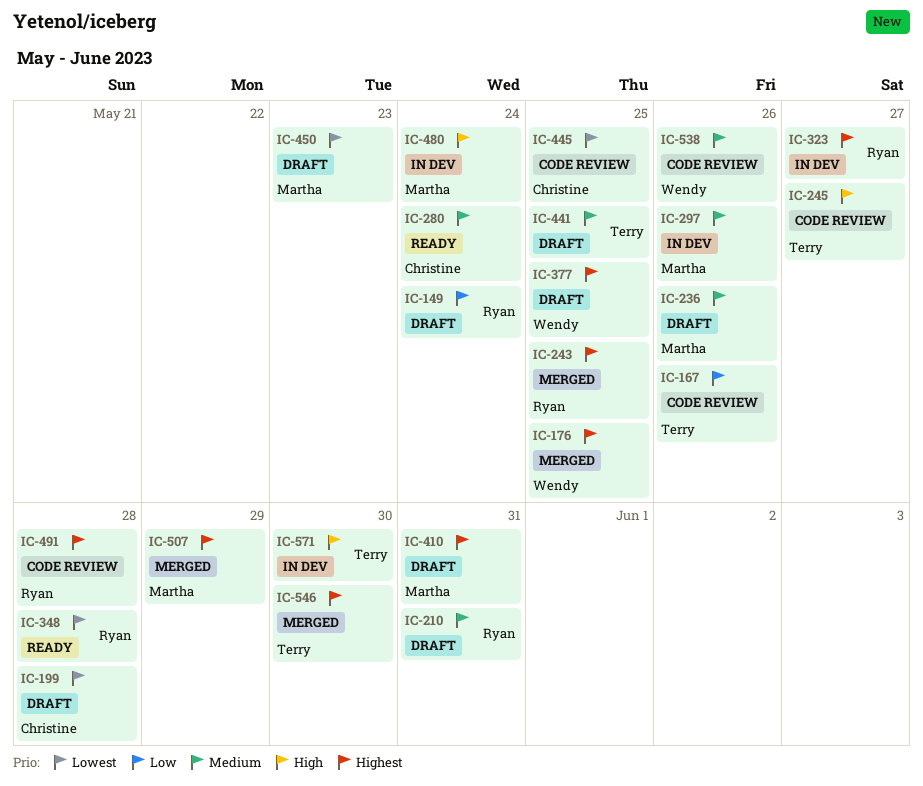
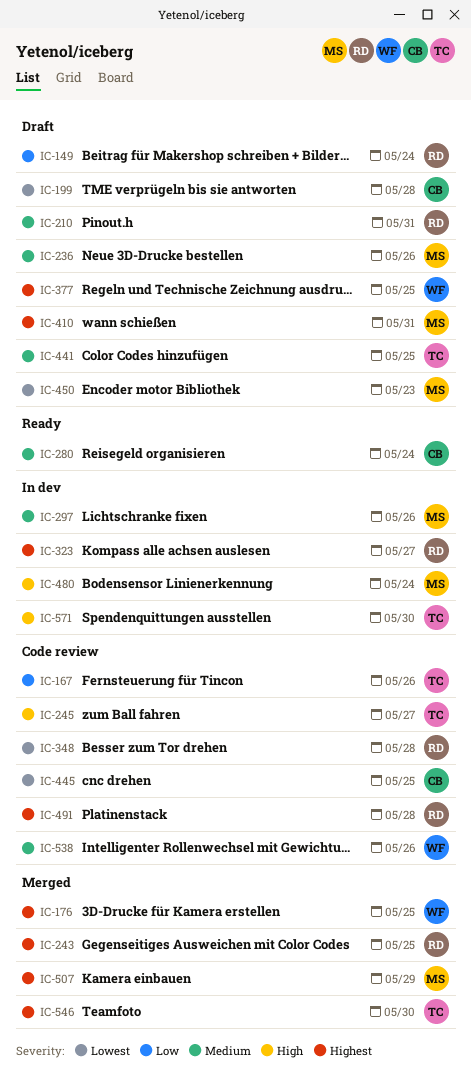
IC-348, status: Ready -> Code review

